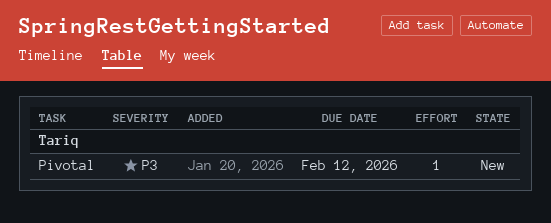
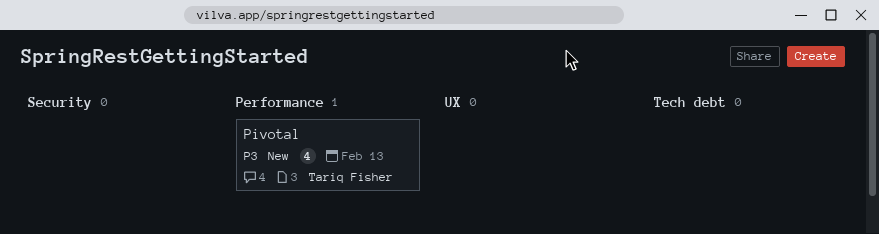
Pivotal, estimate: 1 -> 4
Pivotal, due: Feb 12 -> Feb 13

